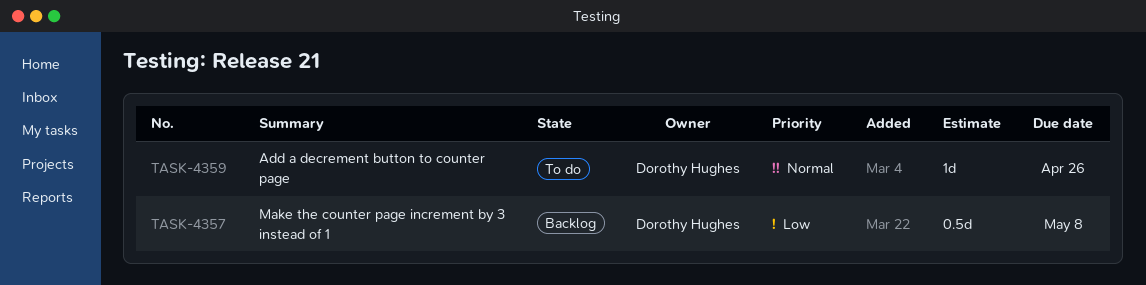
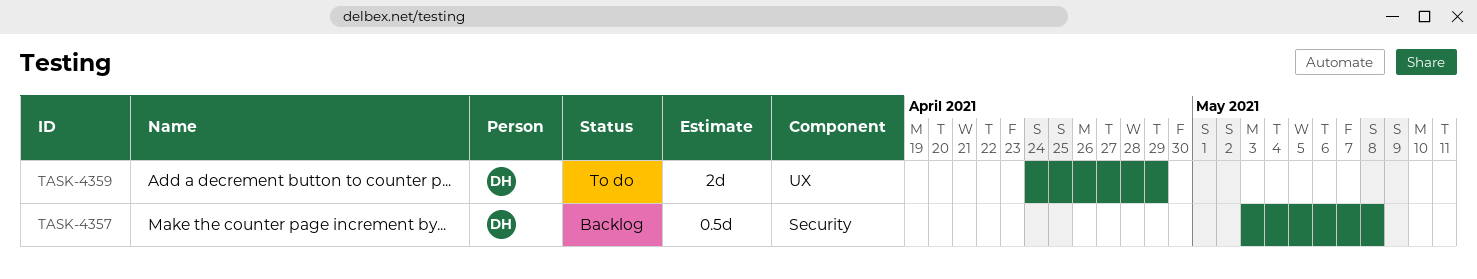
TASK-4359, estimate: 1d -> 2d
TASK-4359, due: Apr 26 -> Apr 29

